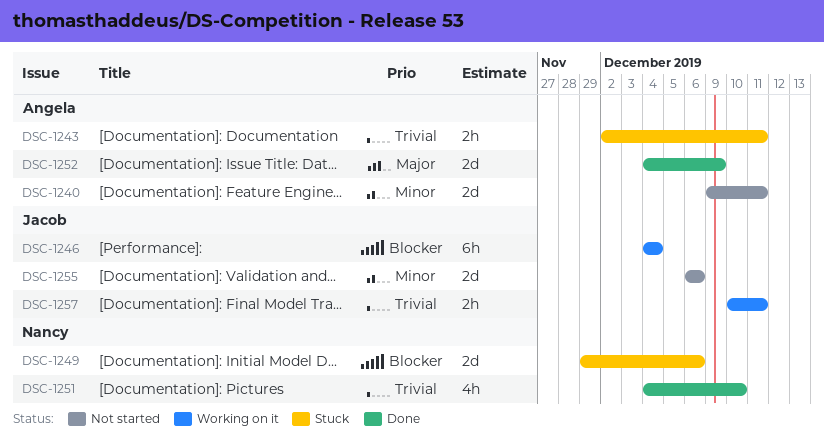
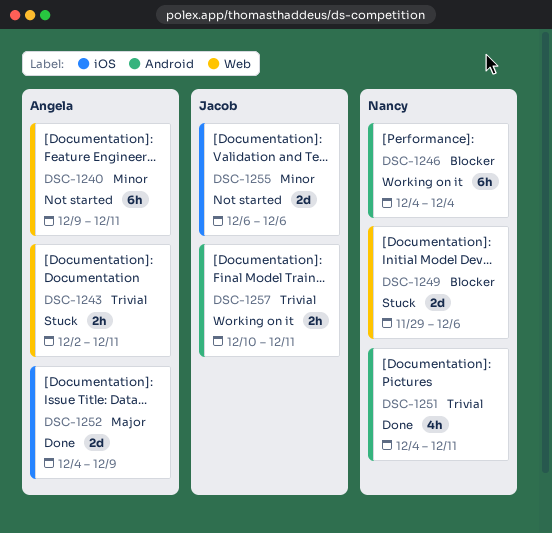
DSC-1240, estimate: 2d -> 6h
DSC-1246, owner: Jacob -> Nancy
DSC-1251, due: Dec 10 -> Dec 11

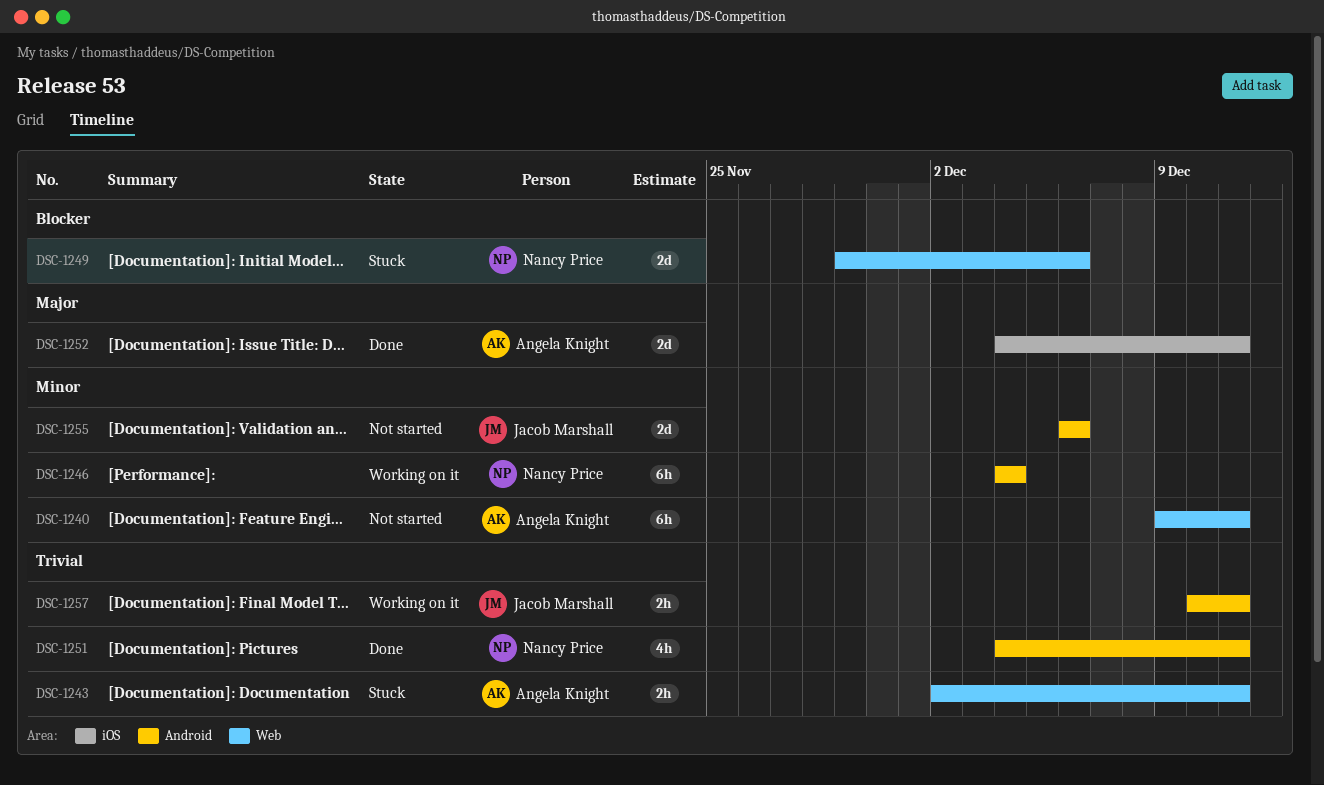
DSC-1246, priority: Blocker -> Minor
DSC-1252, due: Dec 9 -> Dec 11
DSC-1255, label: iOS -> Android

